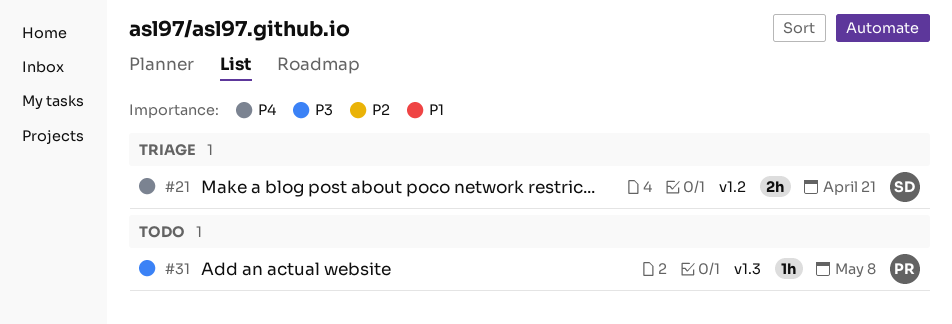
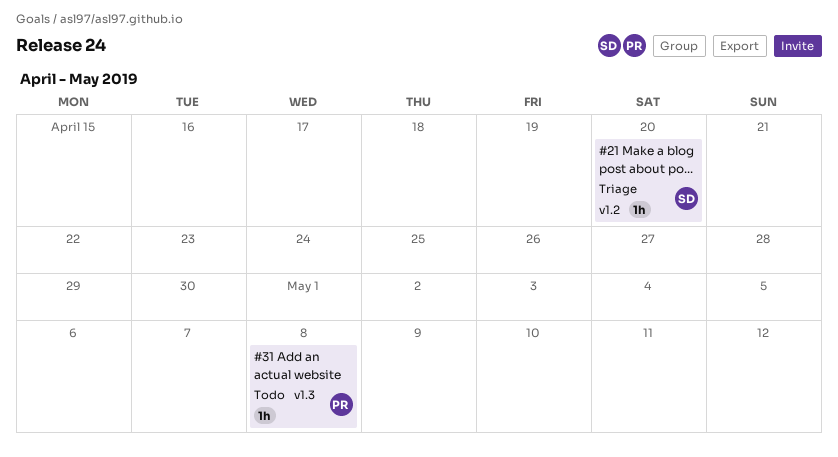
#21, estimate: 2h -> 1h
#21, due: Apr 21 -> Apr 20

